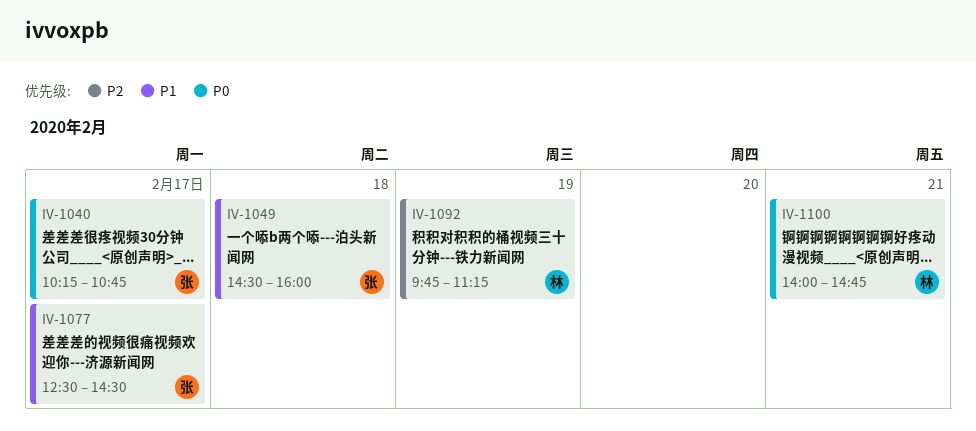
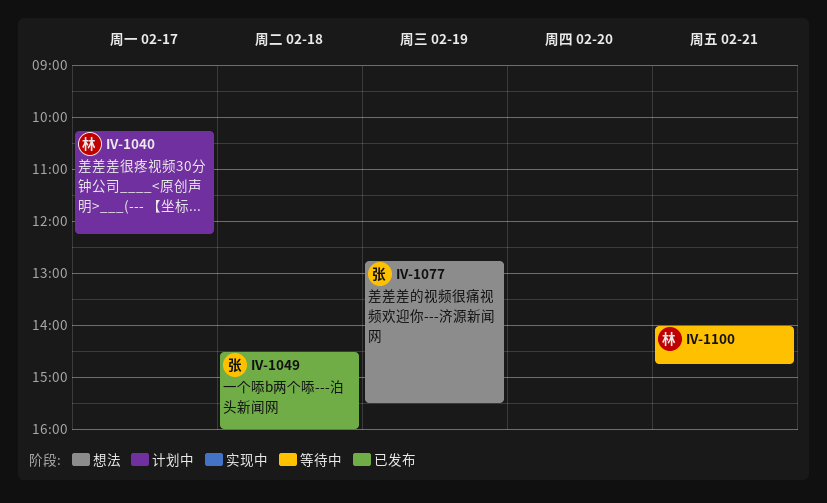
IV-1040, owner: 张 -> 林
IV-1040, ends: 10:45 -> 12:15
IV-1077, day: Feb 17 -> Feb 19
IV-1077, begins: 12:30 -> 12:45
IV-1077, ends: 14:30 -> 15:30
IV-1092: present -> none

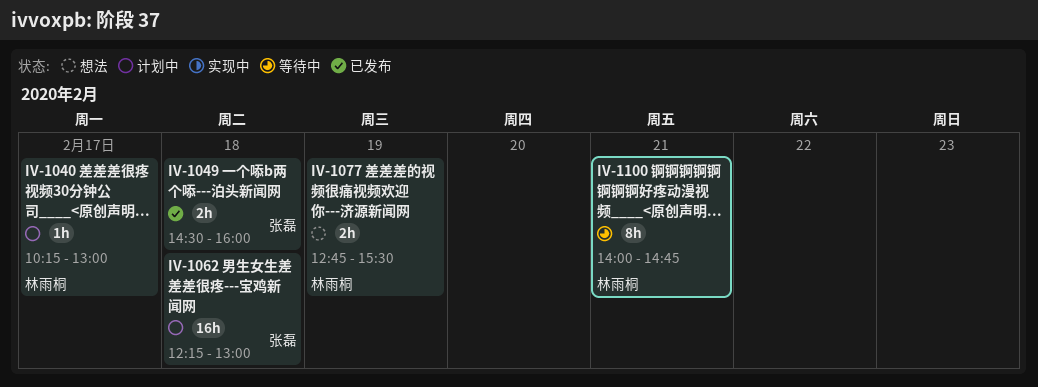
IV-1040, ends: 12:15 -> 13:00
IV-1062: none -> present
IV-1077, owner: 张磊 -> 林雨桐

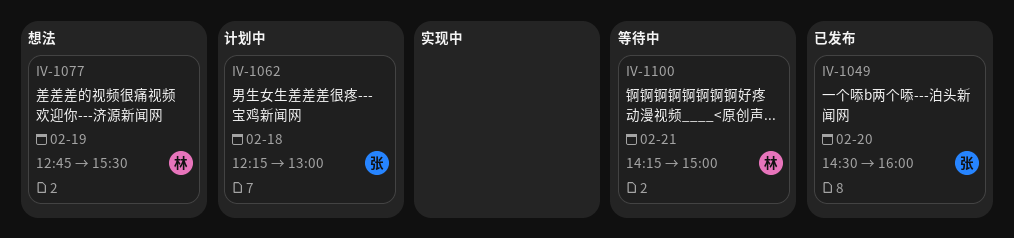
IV-1040: present -> none
IV-1049, day: Feb 18 -> Feb 20
IV-1100, begins: 14:00 -> 14:15
IV-1100, ends: 14:45 -> 15:00

